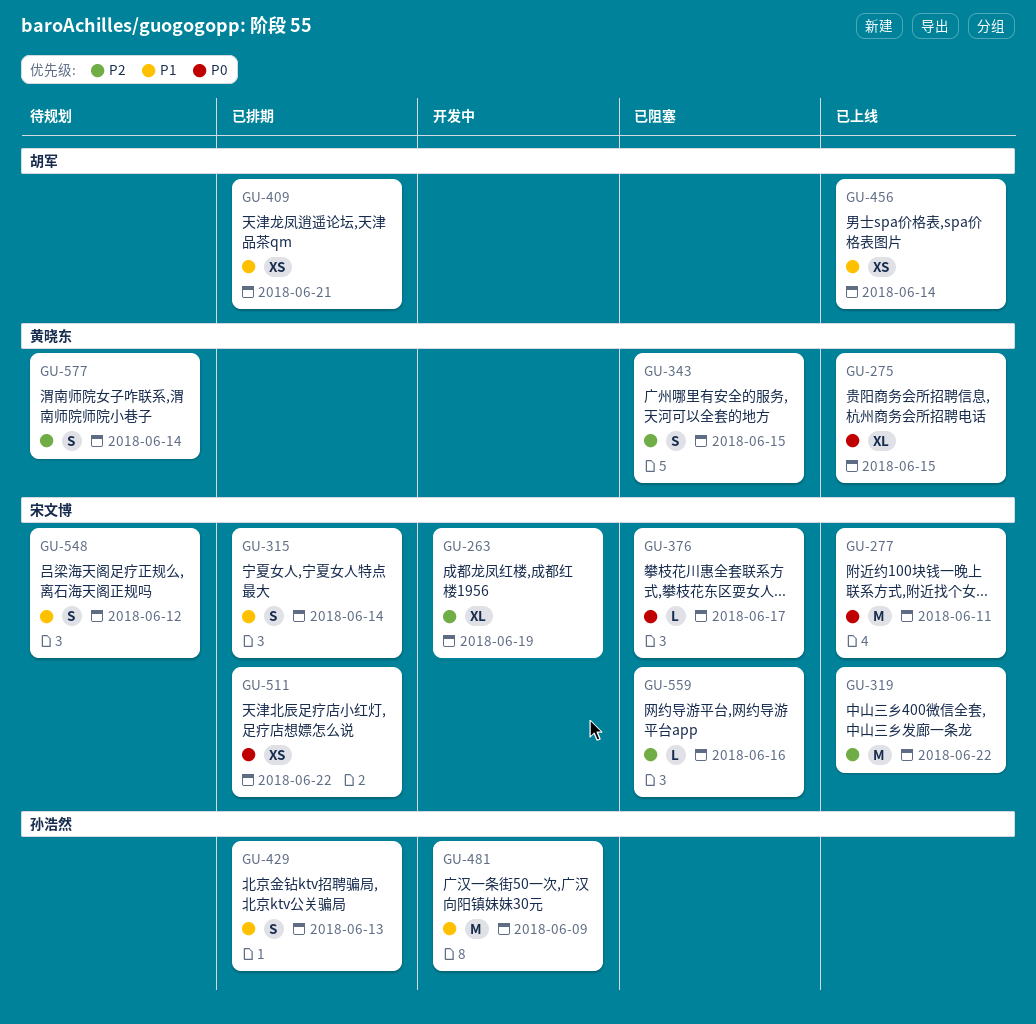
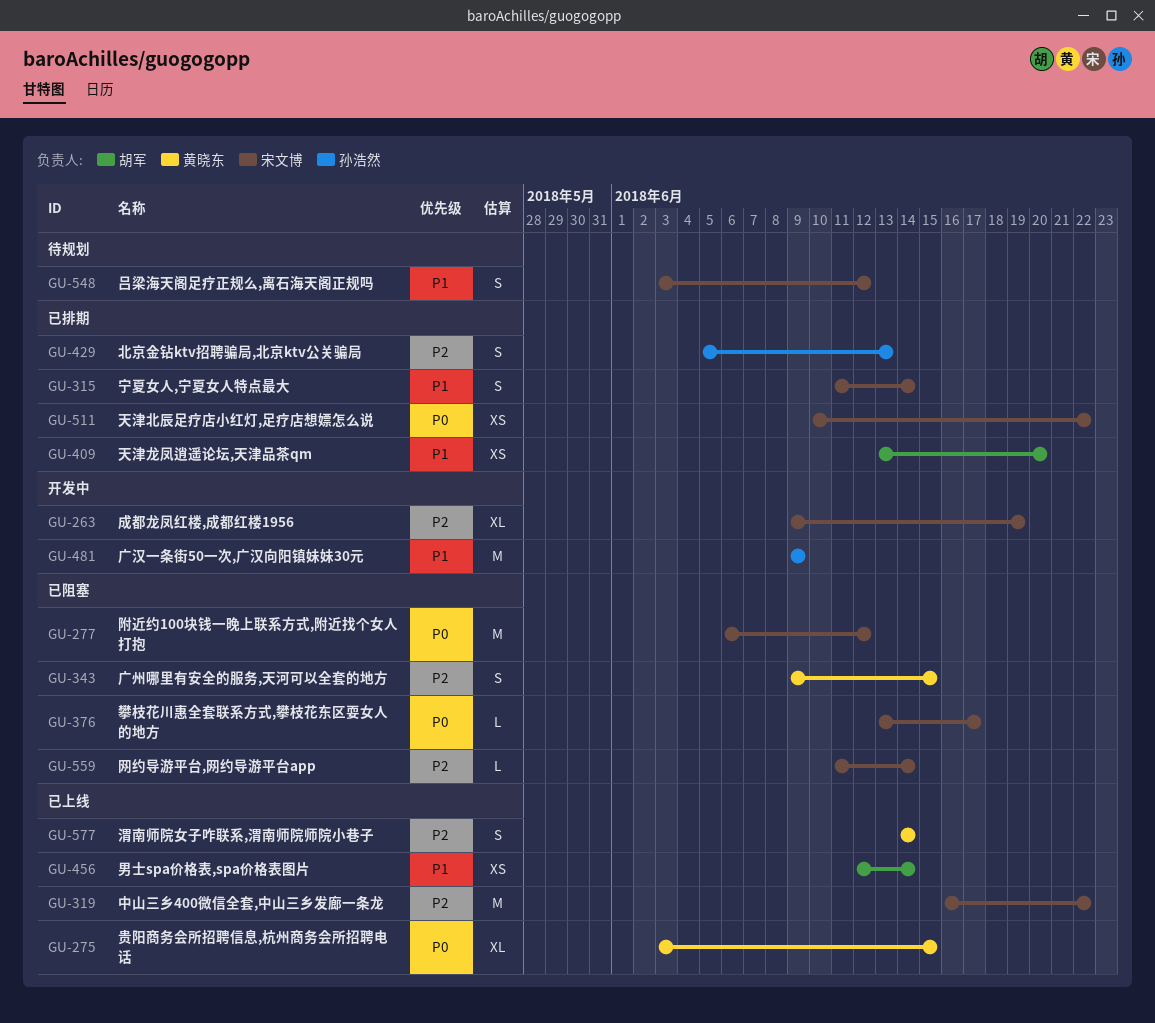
GU-277, status: 已上线 -> 已阻塞
GU-277, due: Jun 11 -> Jun 12
GU-409, due: Jun 21 -> Jun 20
GU-429, priority: P1 -> P2
GU-559, due: Jun 16 -> Jun 14
GU-577, status: 待规划 -> 已上线

